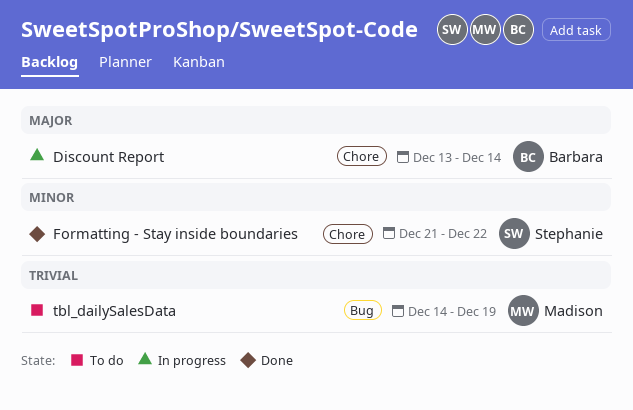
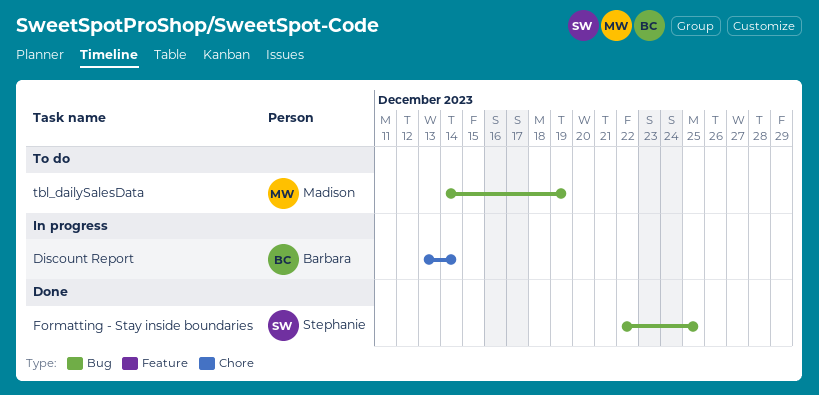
Formatting - Stay inside boundaries, label: Chore -> Bug
Formatting - Stay inside boundaries, start: Dec 21 -> Dec 22
Formatting - Stay inside boundaries, due: Dec 22 -> Dec 25

